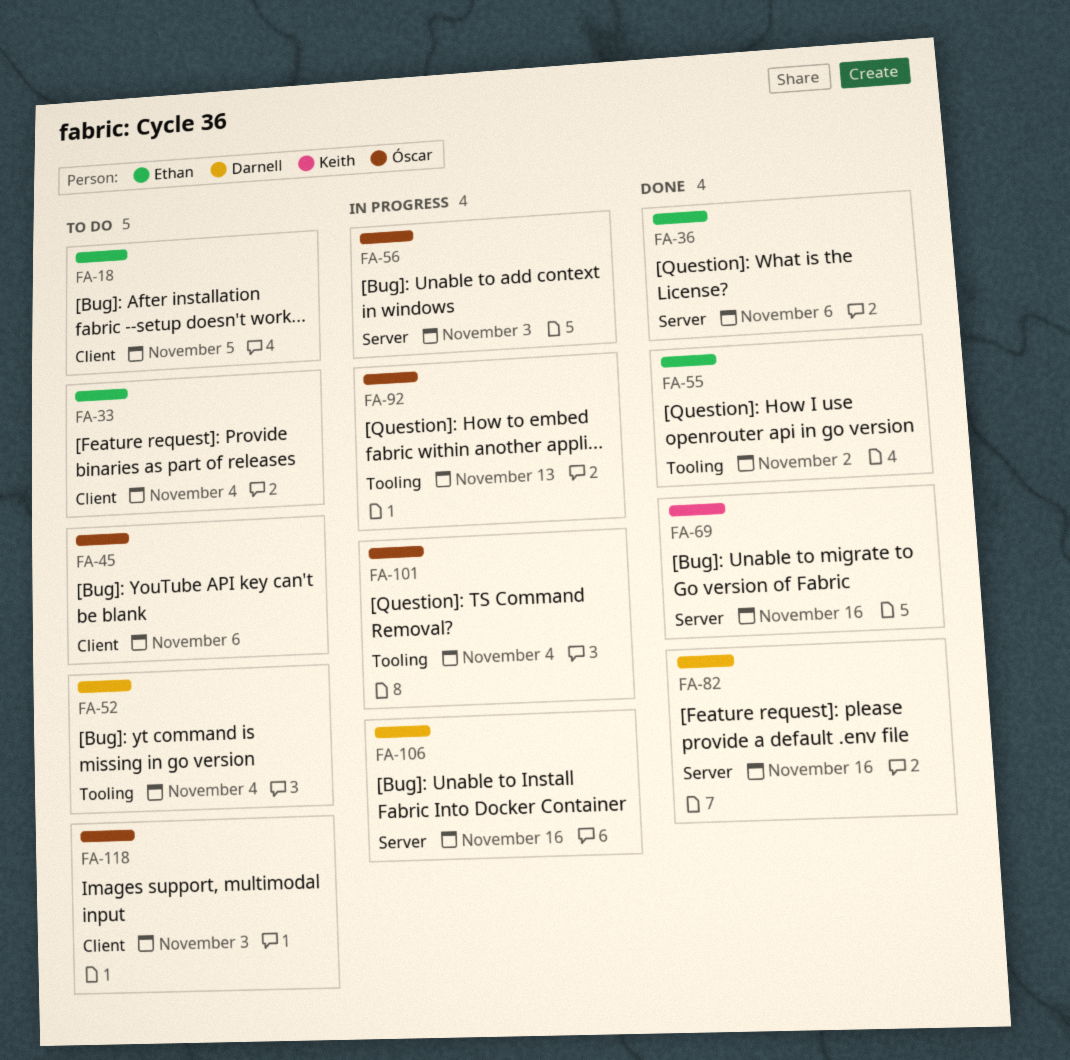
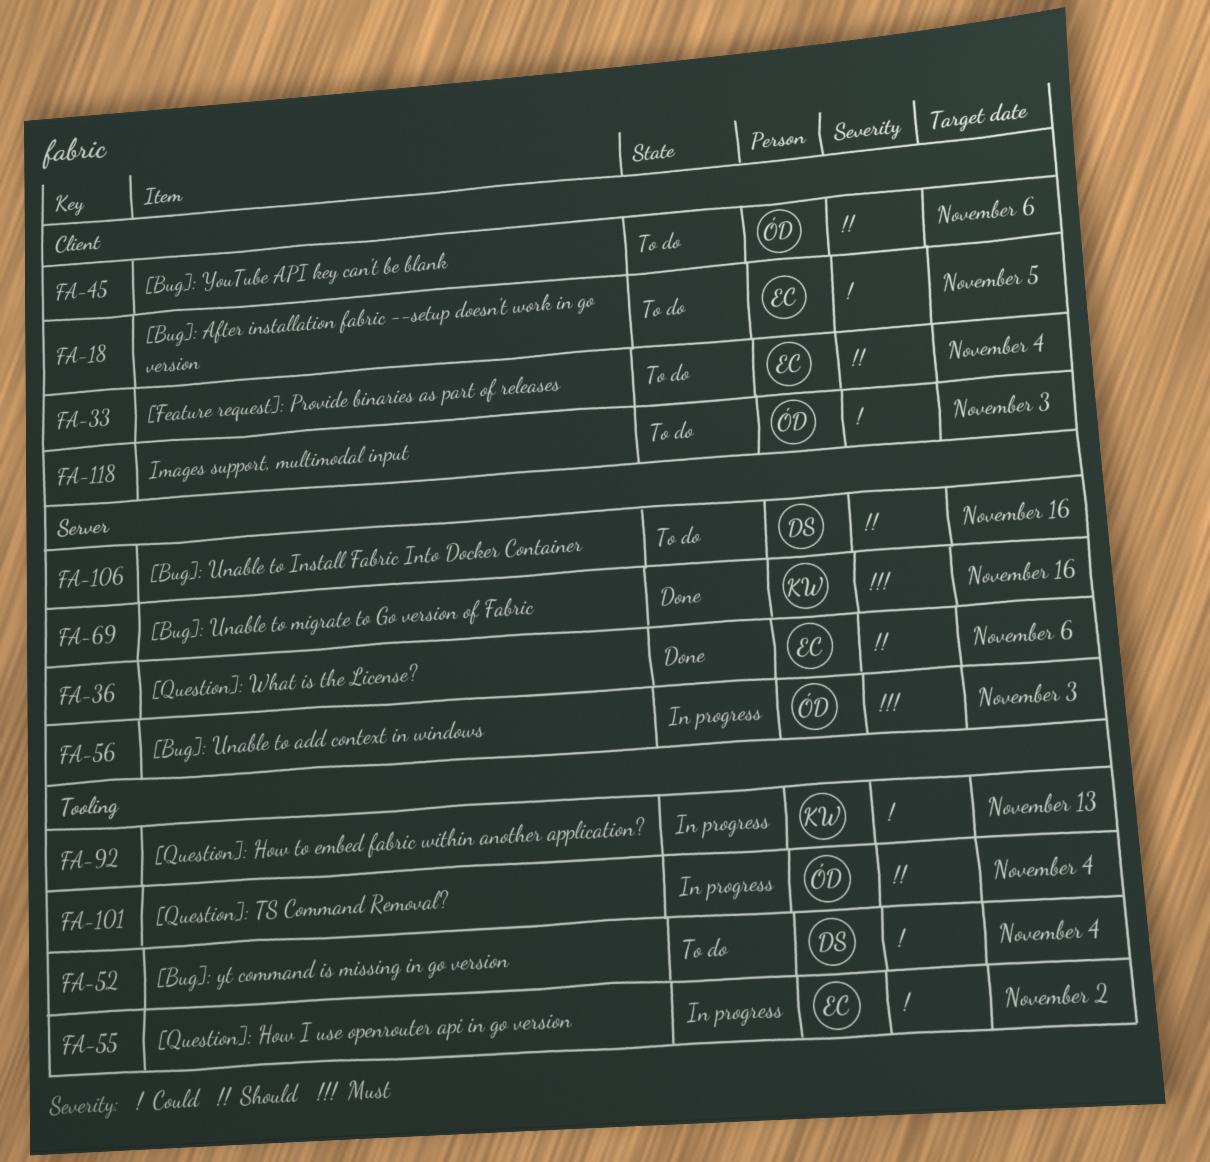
FA-55, status: Done -> In progress
FA-82: present -> none
FA-92, owner: Óscar -> Keith
FA-106, status: In progress -> To do

